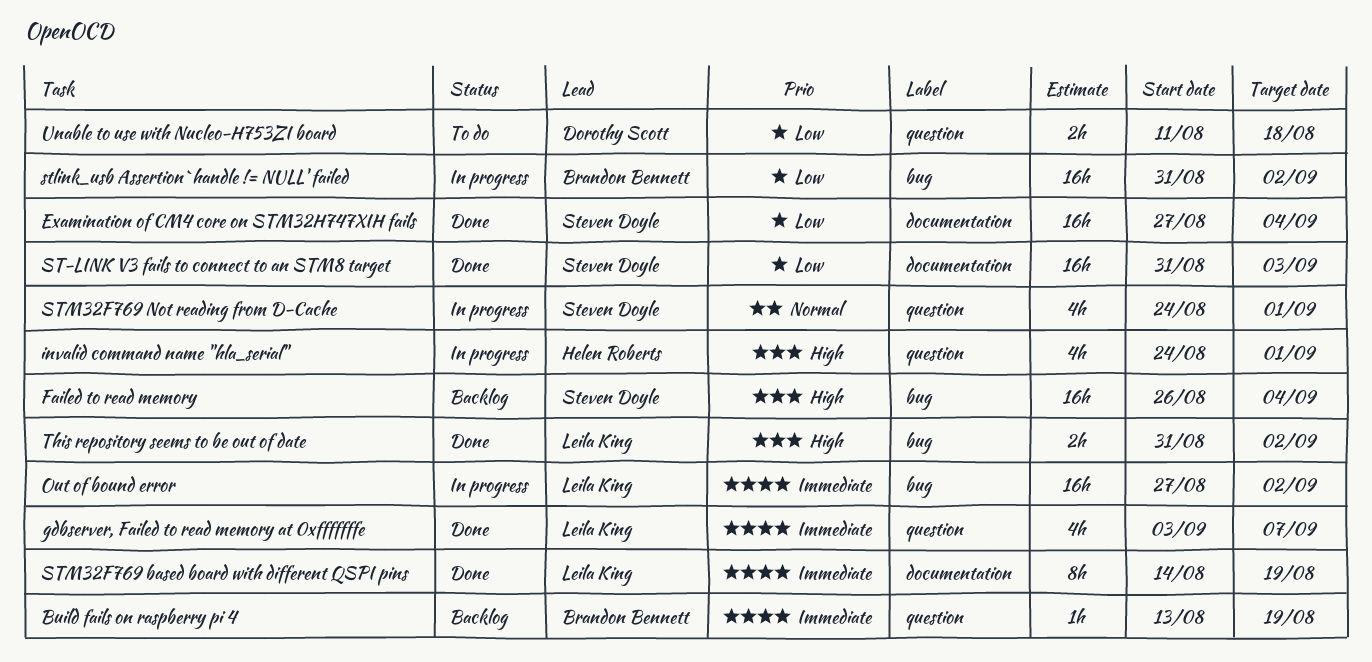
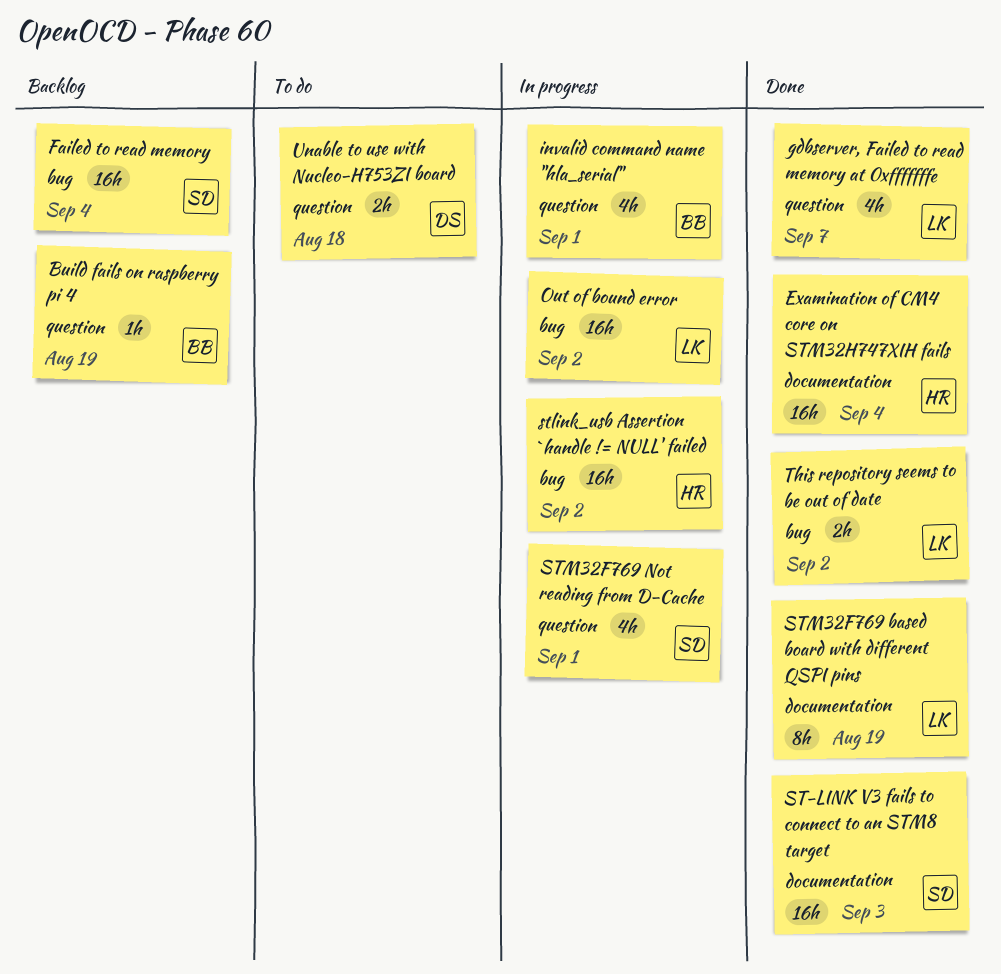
Examination of CM4 core on STM32H747XIH fails, owner: Steven Doyle -> Helen Roberts
invalid command name "hla_serial", owner: Helen Roberts -> Brandon Bennett
stlink_usb Assertion `handle != NULL' failed, owner: Brandon Bennett -> Helen Roberts

